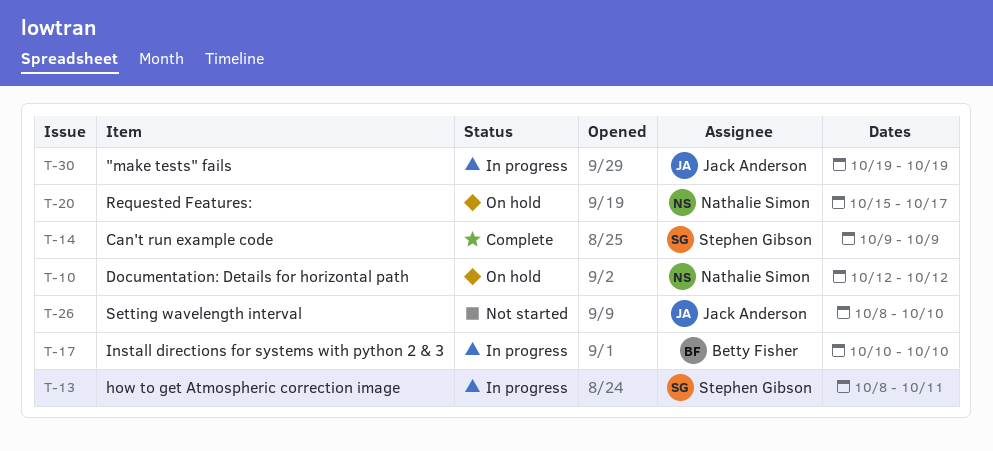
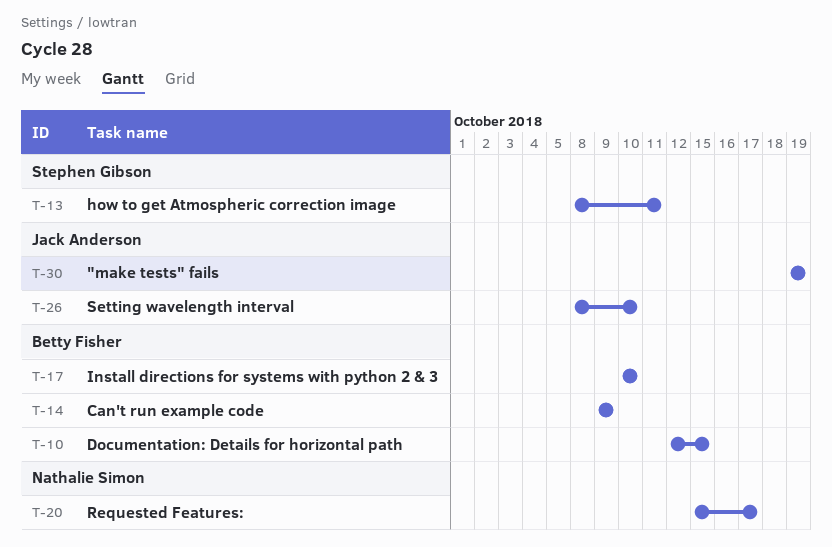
T-10, owner: Nathalie Simon -> Betty Fisher
T-10, due: Oct 12 -> Oct 15
T-14, owner: Stephen Gibson -> Betty Fisher

